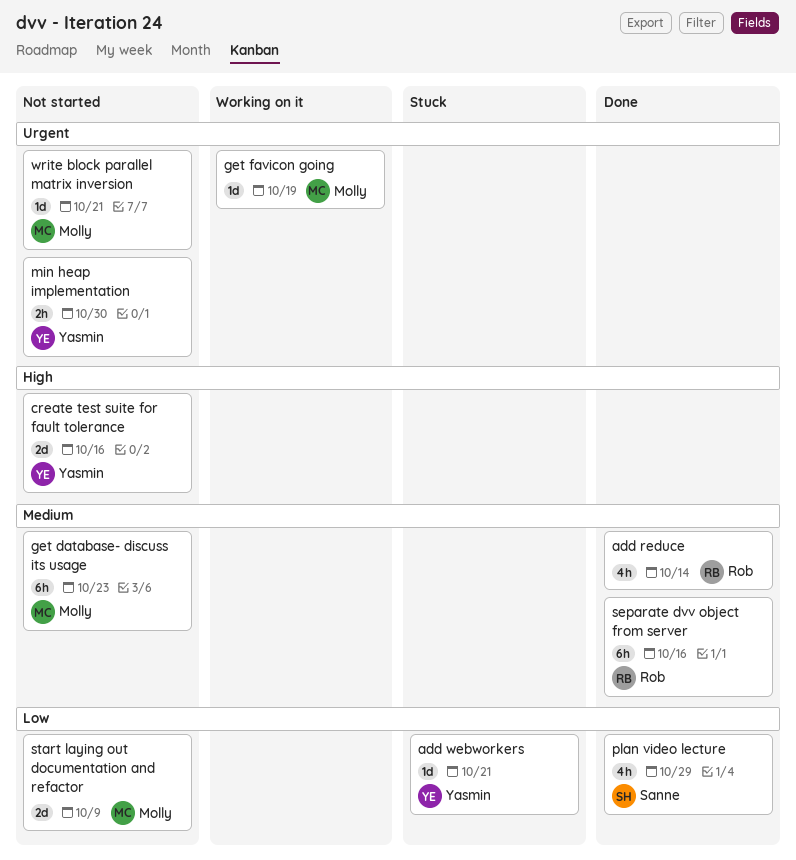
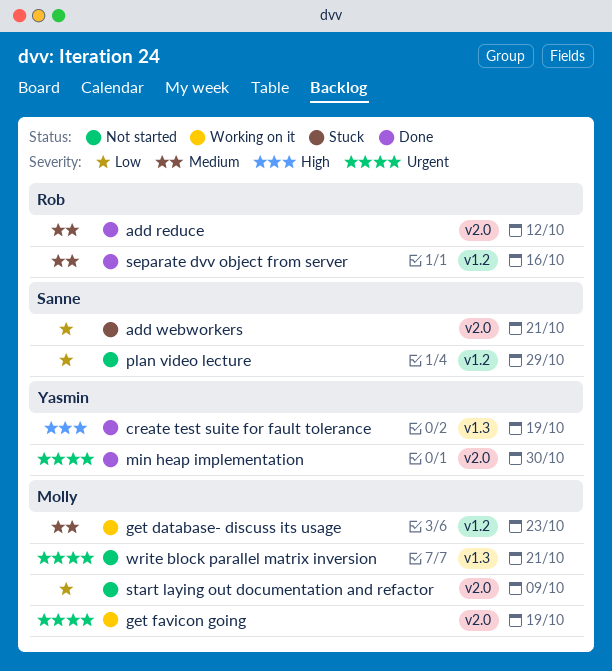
add reduce, due: Oct 14 -> Oct 12
add webworkers, owner: Yasmin -> Sanne
create test suite for fault tolerance, status: Not started -> Done
create test suite for fault tolerance, due: Oct 16 -> Oct 19
get database- discuss its usage, status: Not started -> Working on it
min heap implementation, status: Not started -> Done
plan video lecture, status: Done -> Not started

